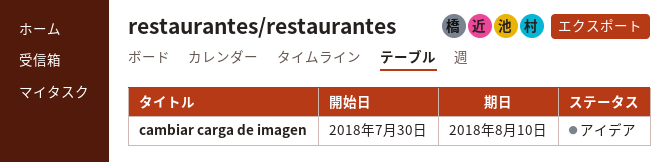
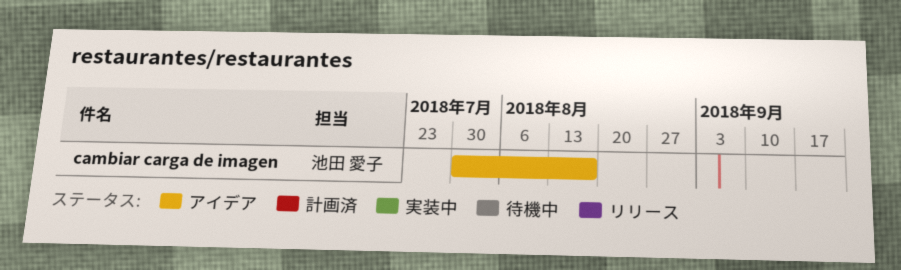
cambiar carga de imagen, due: Aug 10 -> Aug 17

